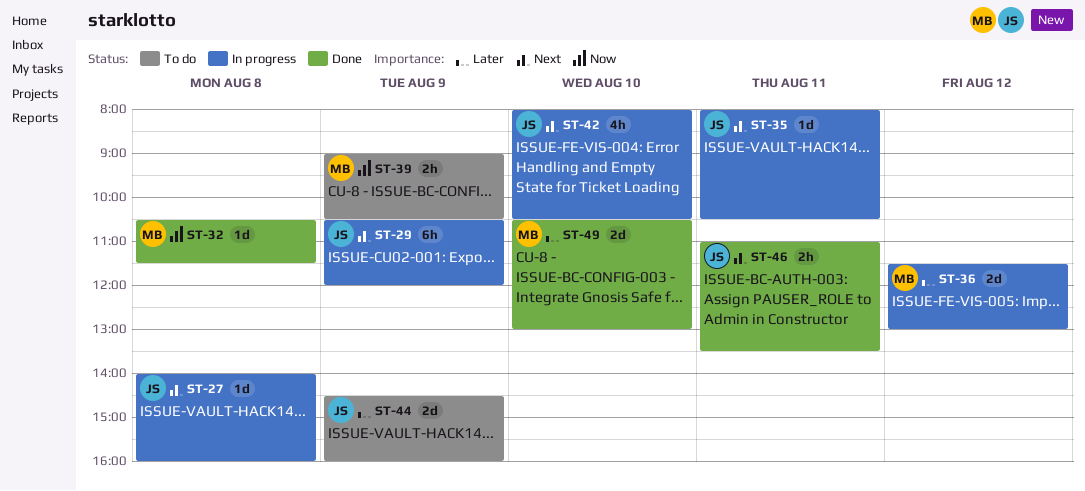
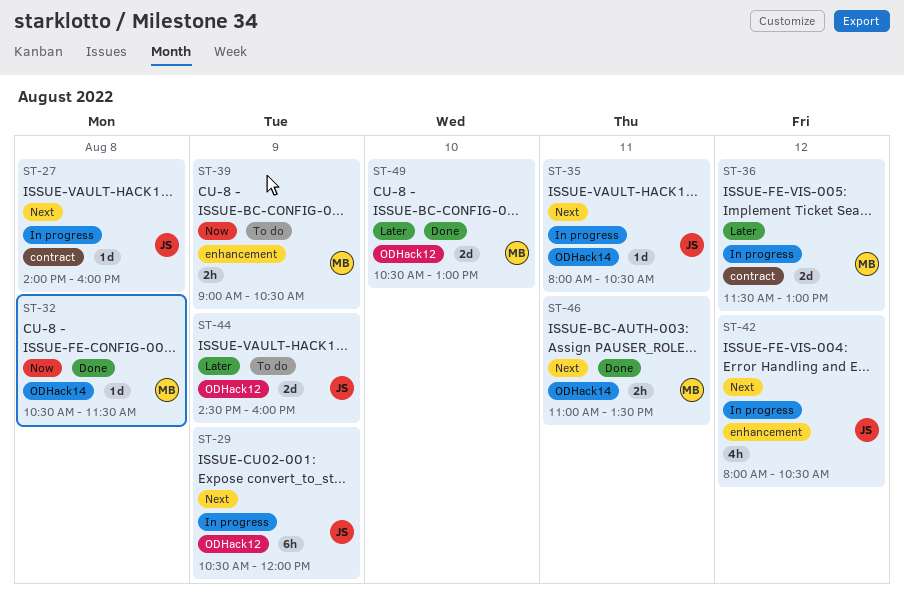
ST-42, day: Aug 10 -> Aug 12
ST-46, owner: JS -> MB

